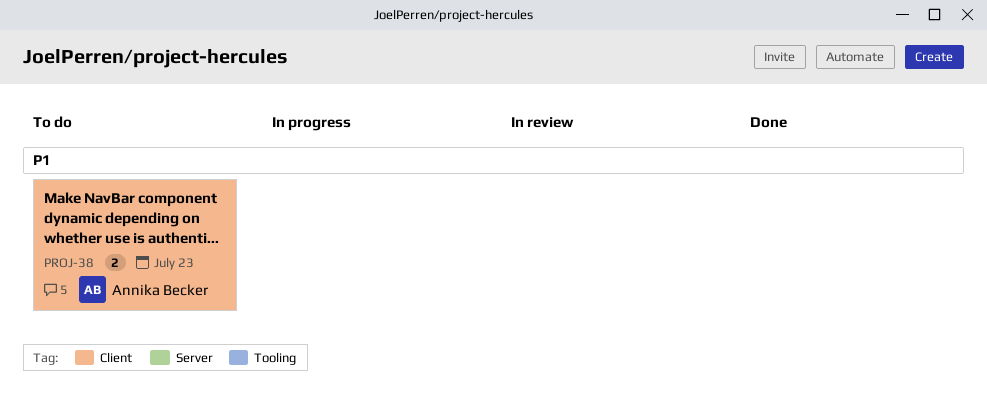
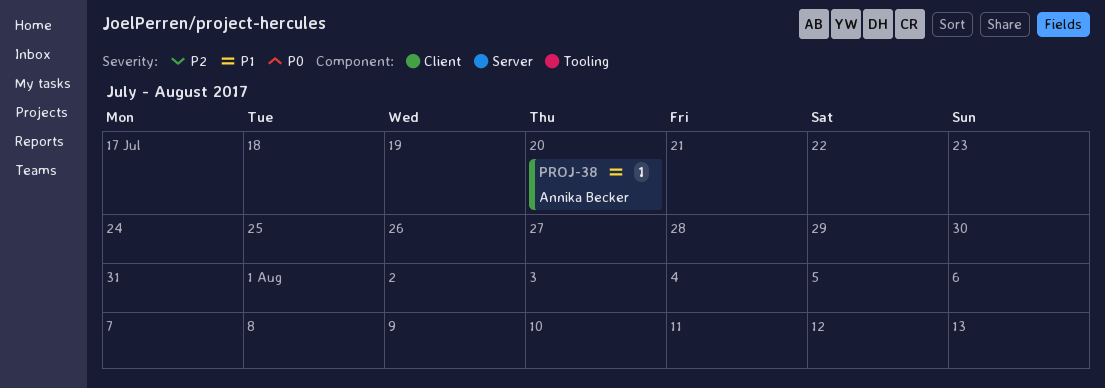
PROJ-38, estimate: 2 -> 1
PROJ-38, due: Jul 23 -> Jul 20

